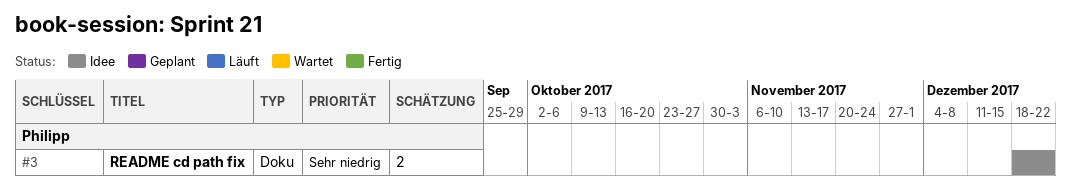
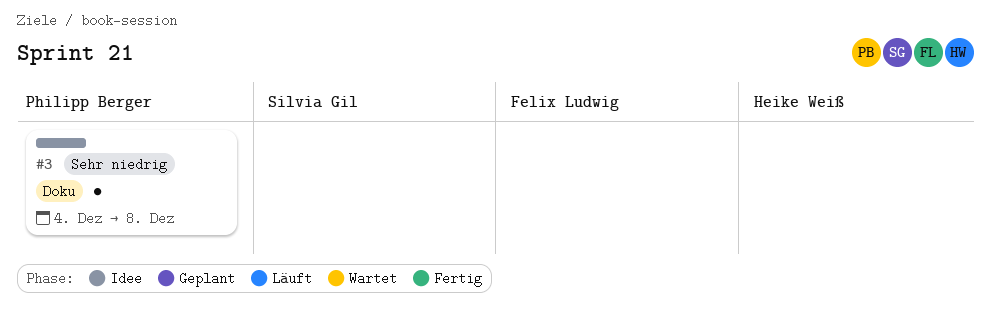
#3, estimate: 2 -> 1
#3, start: Dec 18 -> Dec 4
#3, due: Dec 22 -> Dec 8

